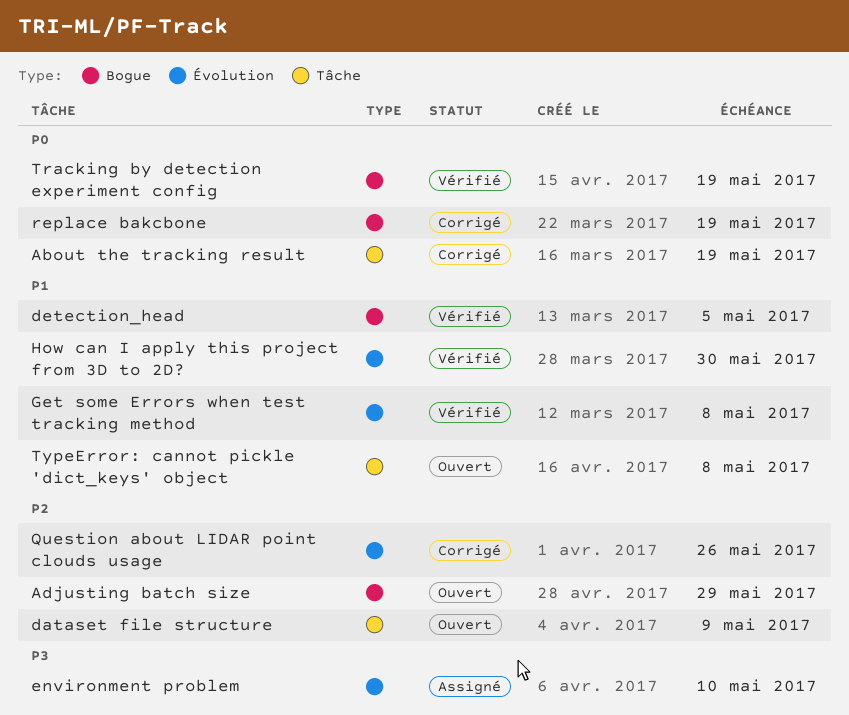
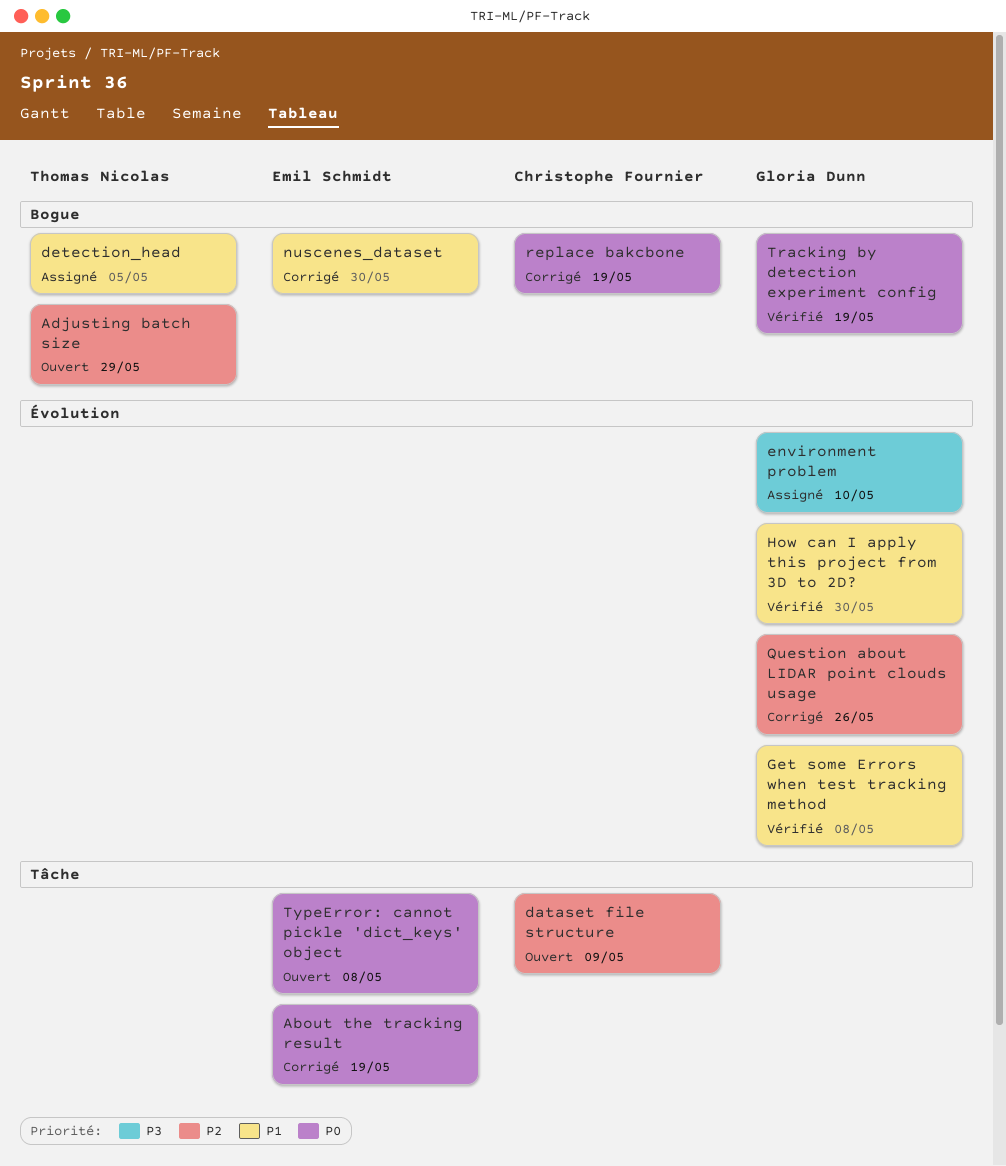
detection_head, status: Vérifié -> Assigné
nuscenes_dataset: none -> present
TypeError: cannot pickle 'dict_keys' object, priority: P1 -> P0

